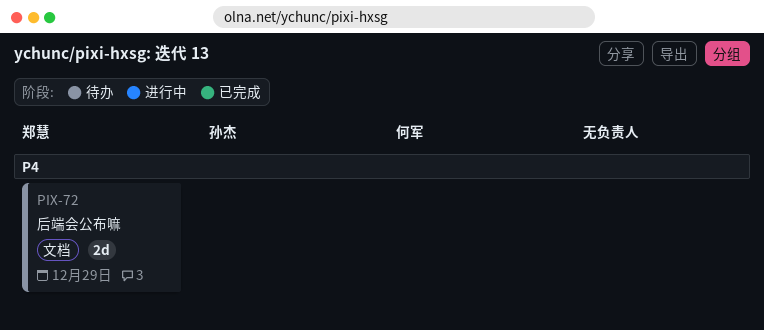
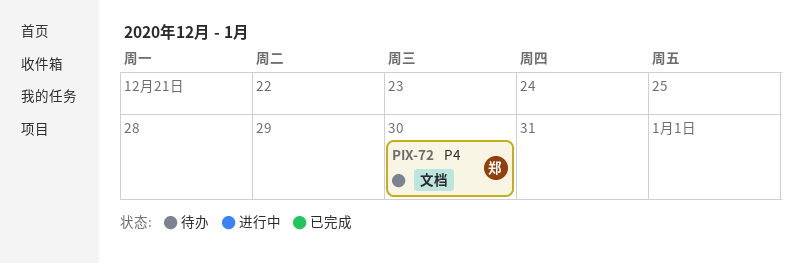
PIX-72, due: Dec 29 -> Dec 30

